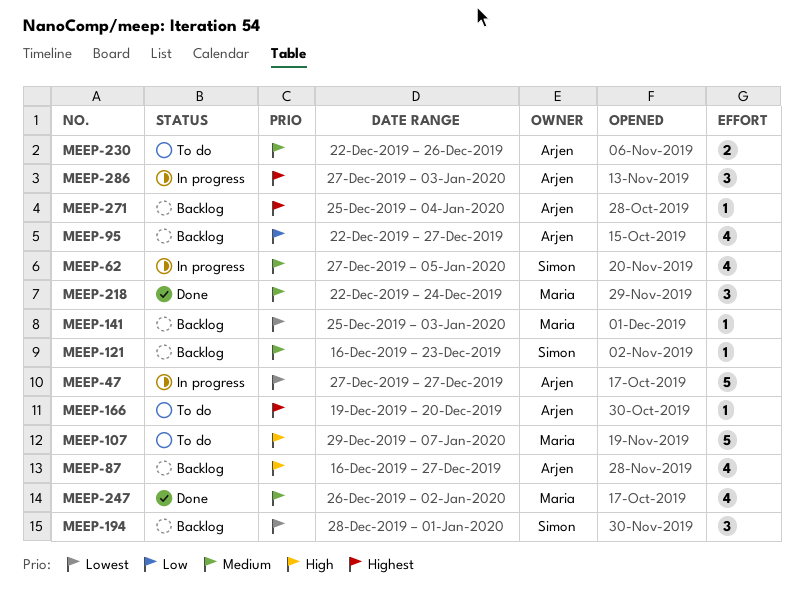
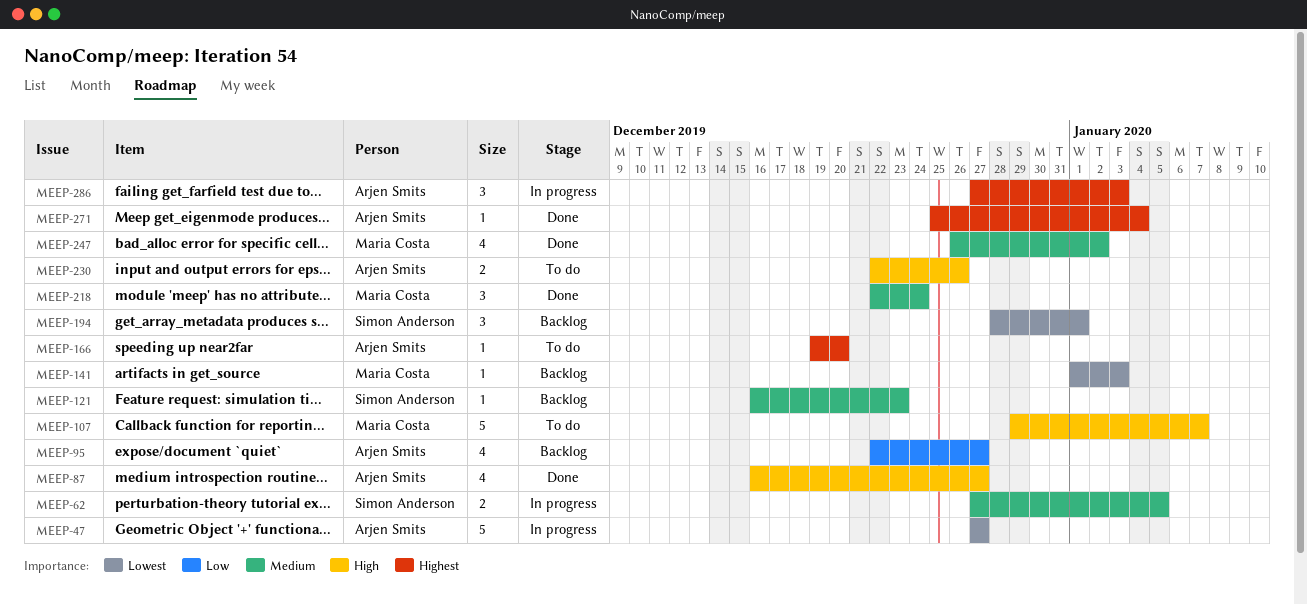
MEEP-62, estimate: 4 -> 2
MEEP-87, status: Backlog -> Done
MEEP-141, start: Dec 25 -> Jan 1
MEEP-230, priority: Medium -> High
MEEP-271, status: Backlog -> Done

